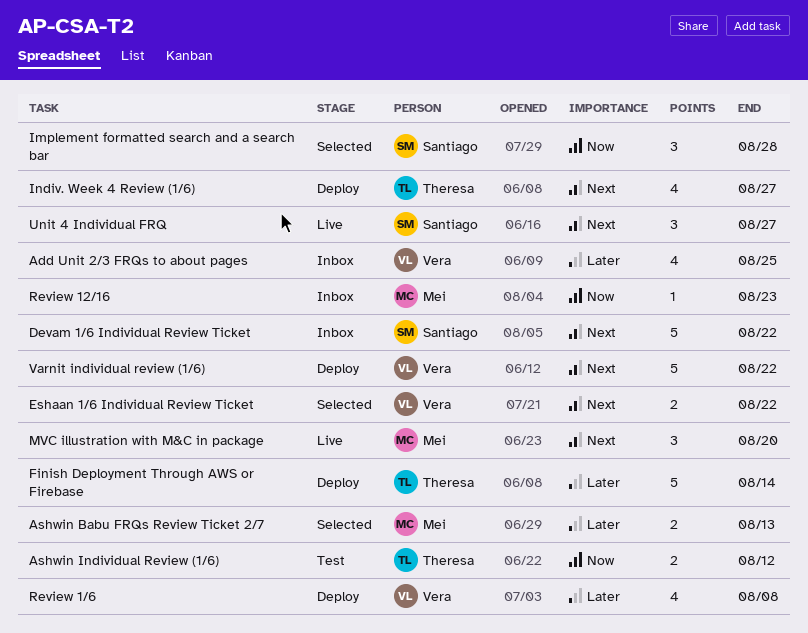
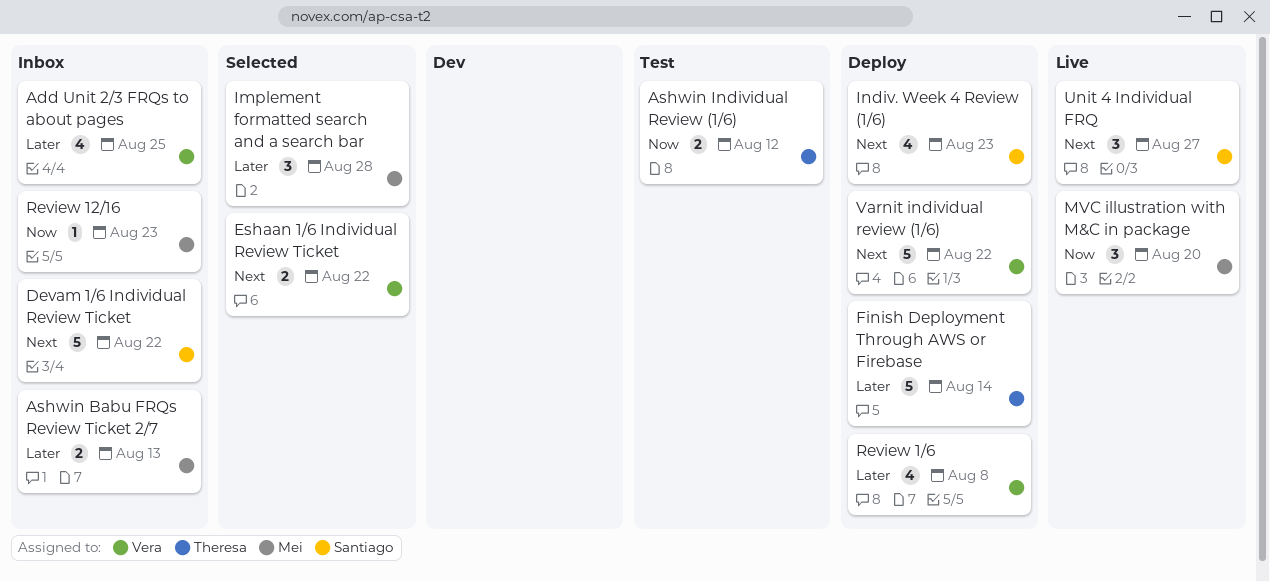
Ashwin Babu FRQs Review Ticket 2/7, status: Selected -> Inbox
Implement formatted search and a search bar, owner: Santiago -> Mei
Implement formatted search and a search bar, priority: Now -> Later
Indiv. Week 4 Review (1/6), owner: Theresa -> Santiago
Indiv. Week 4 Review (1/6), due: Aug 27 -> Aug 23
MVC illustration with M&C in package, priority: Next -> Now

